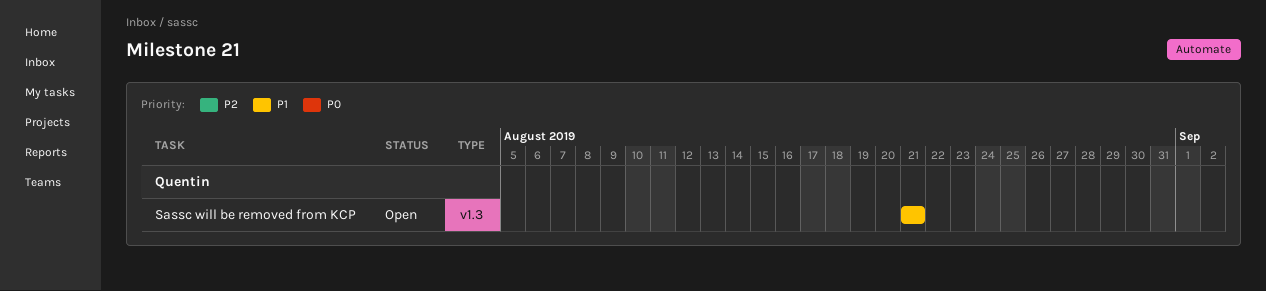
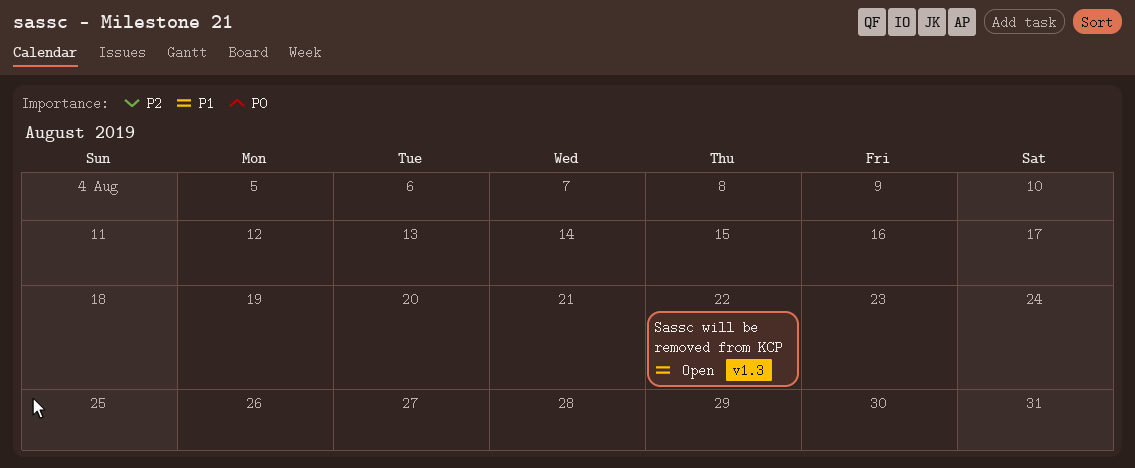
Sassc will be removed from KCP, due: Aug 21 -> Aug 22

